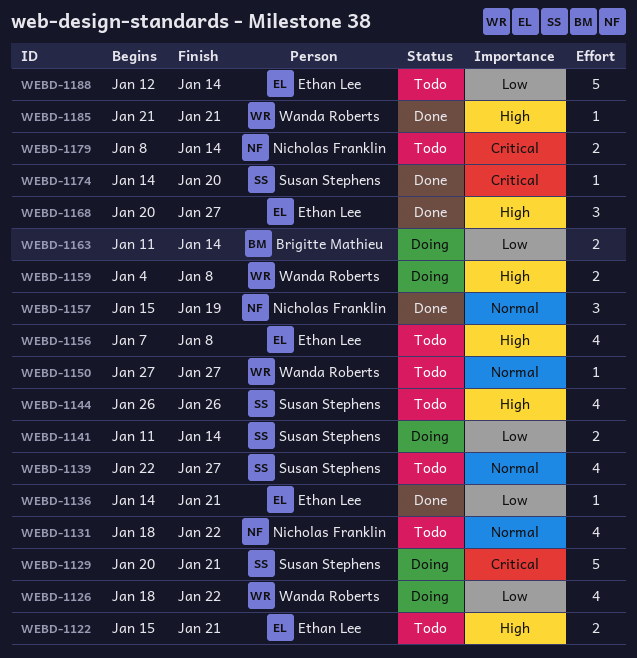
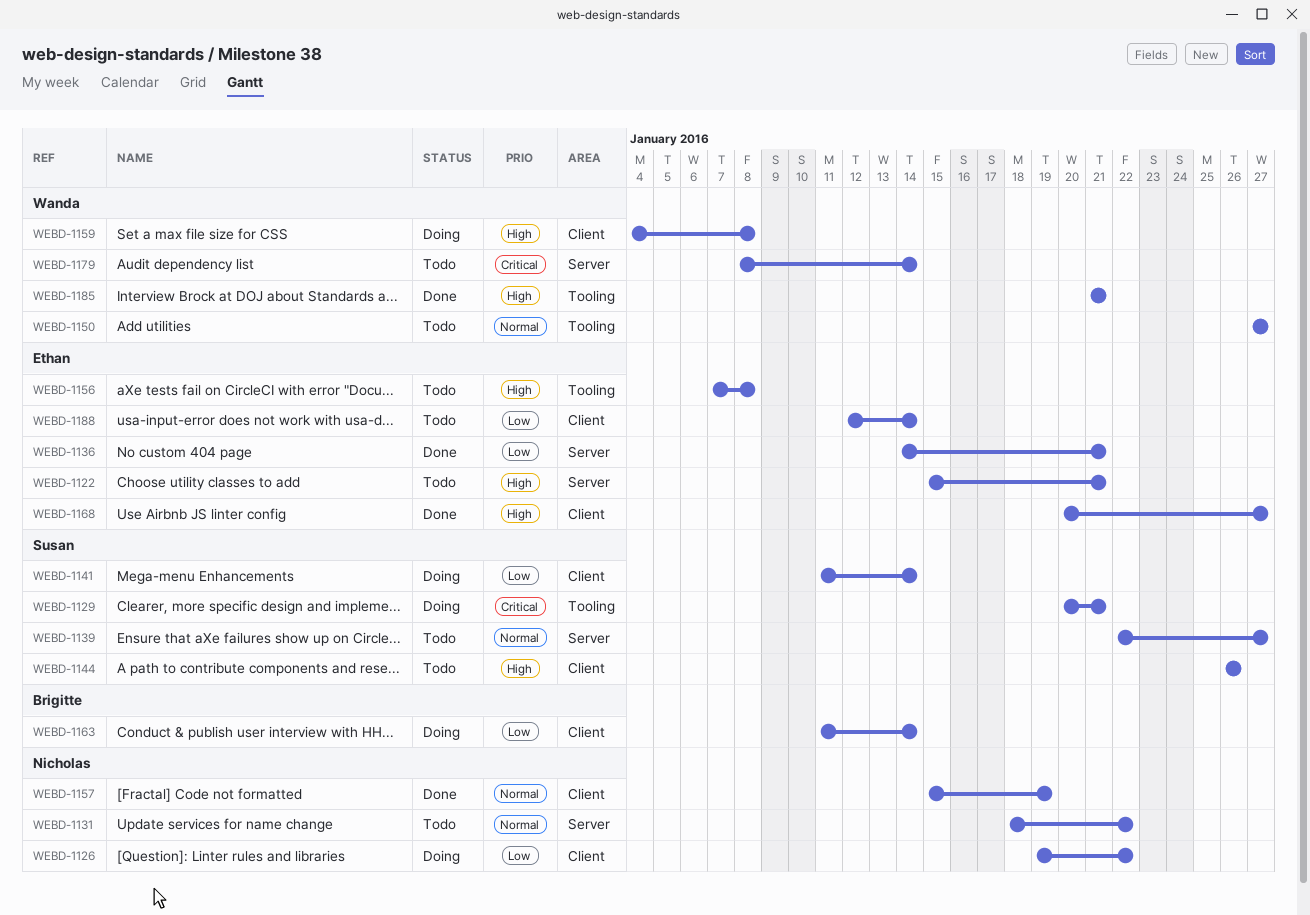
WEBD-1126, owner: Wanda Roberts -> Nicholas Franklin
WEBD-1126, start: Jan 18 -> Jan 19
WEBD-1174: present -> none
WEBD-1179, owner: Nicholas Franklin -> Wanda Roberts

